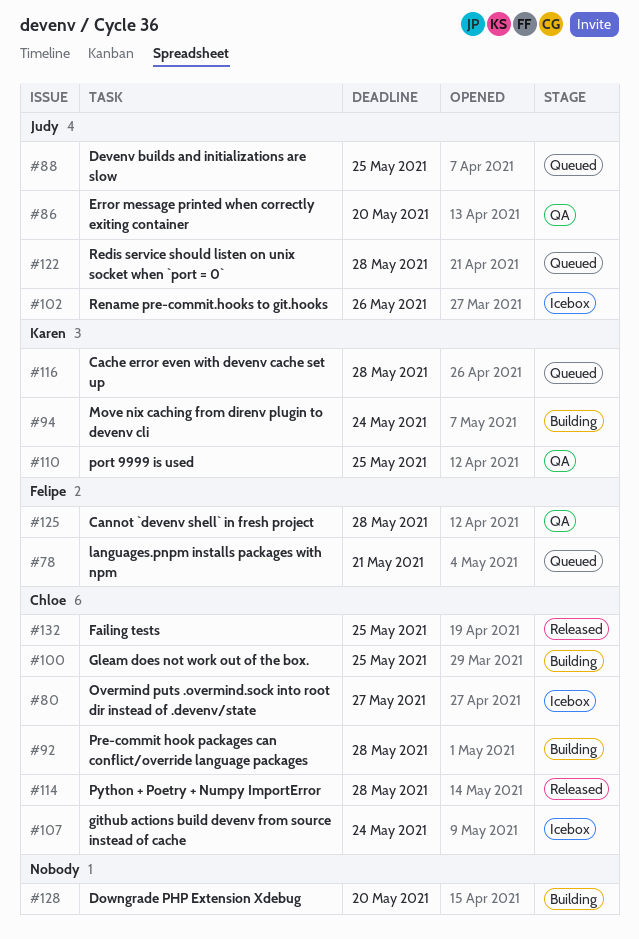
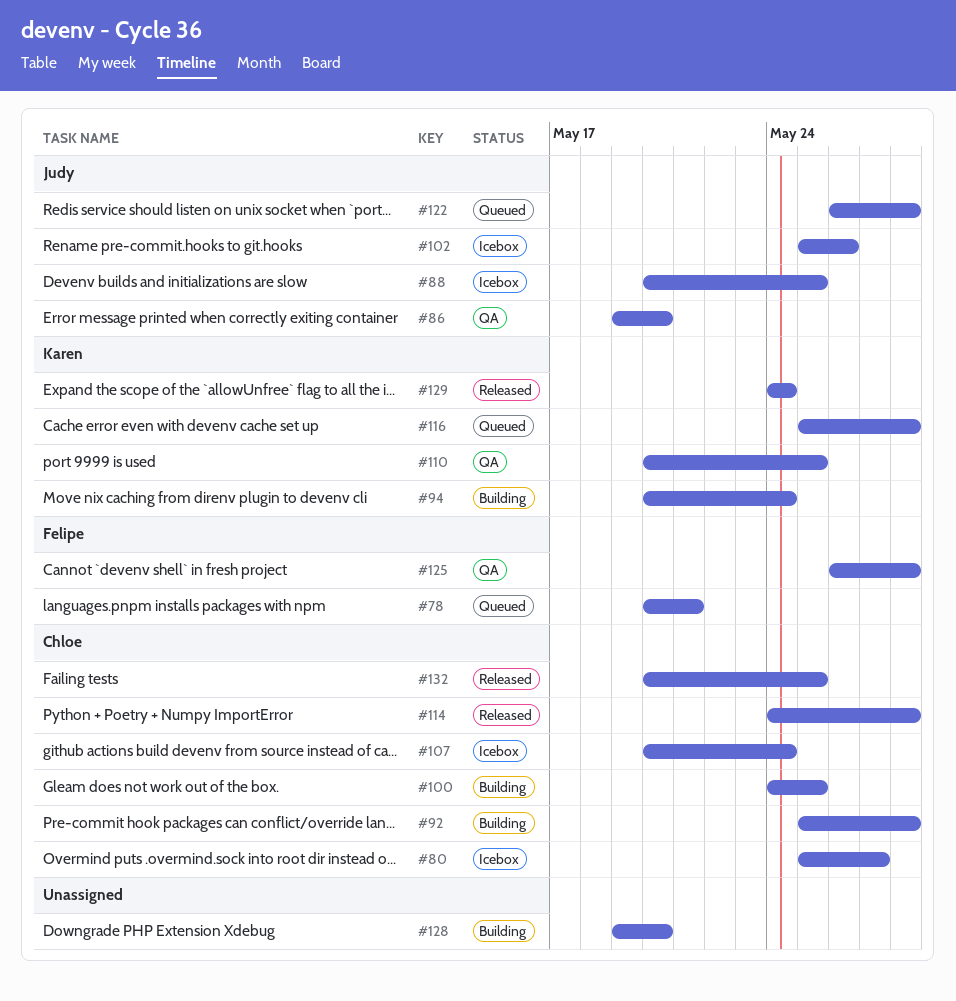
#88, status: Queued -> Icebox
#129: none -> present

